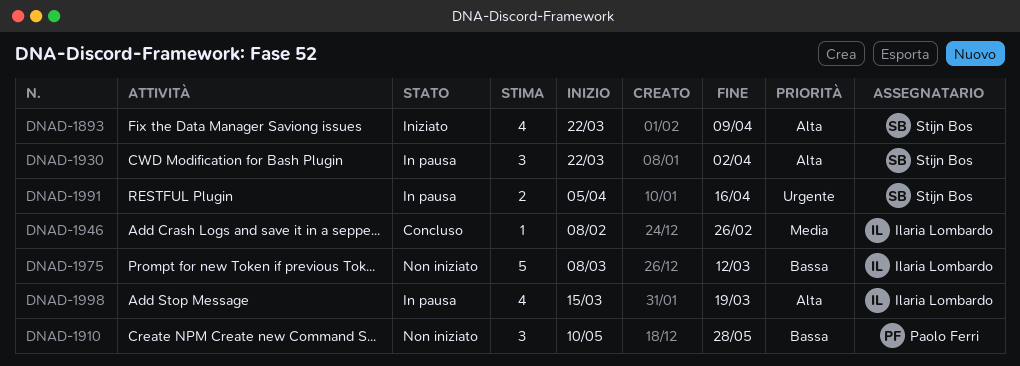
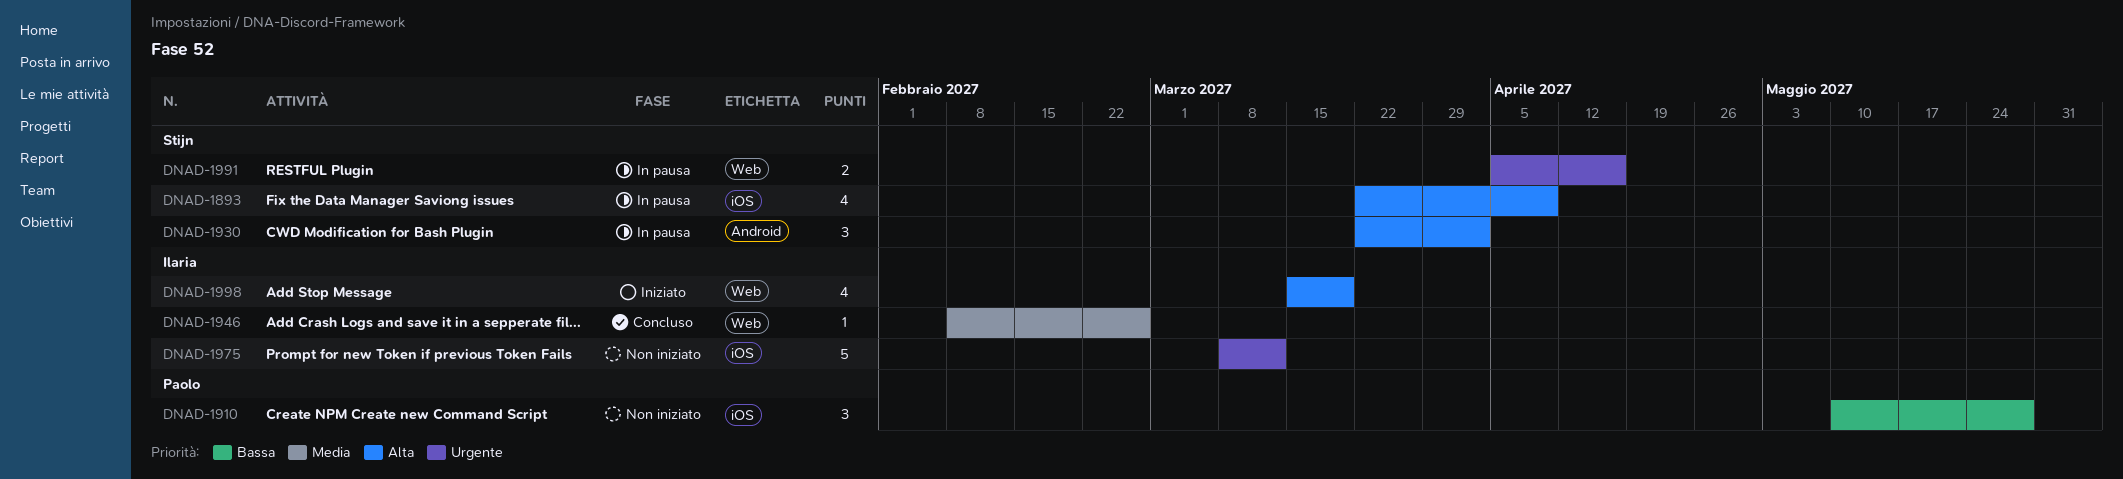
DNAD-1893, status: Iniziato -> In pausa
DNAD-1975, priority: Bassa -> Urgente
DNAD-1998, status: In pausa -> Iniziato

